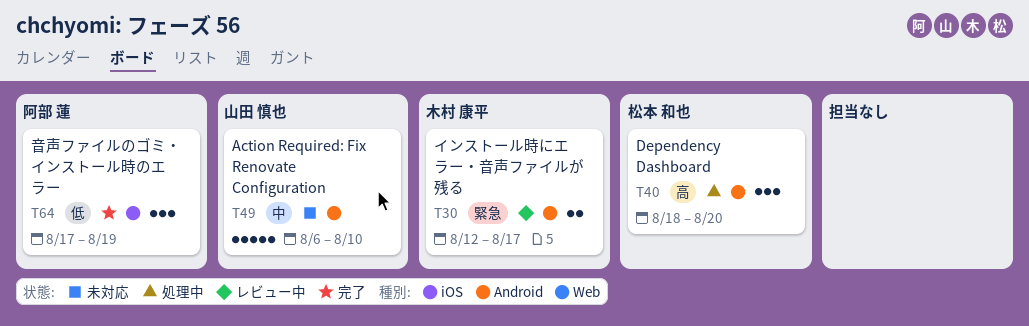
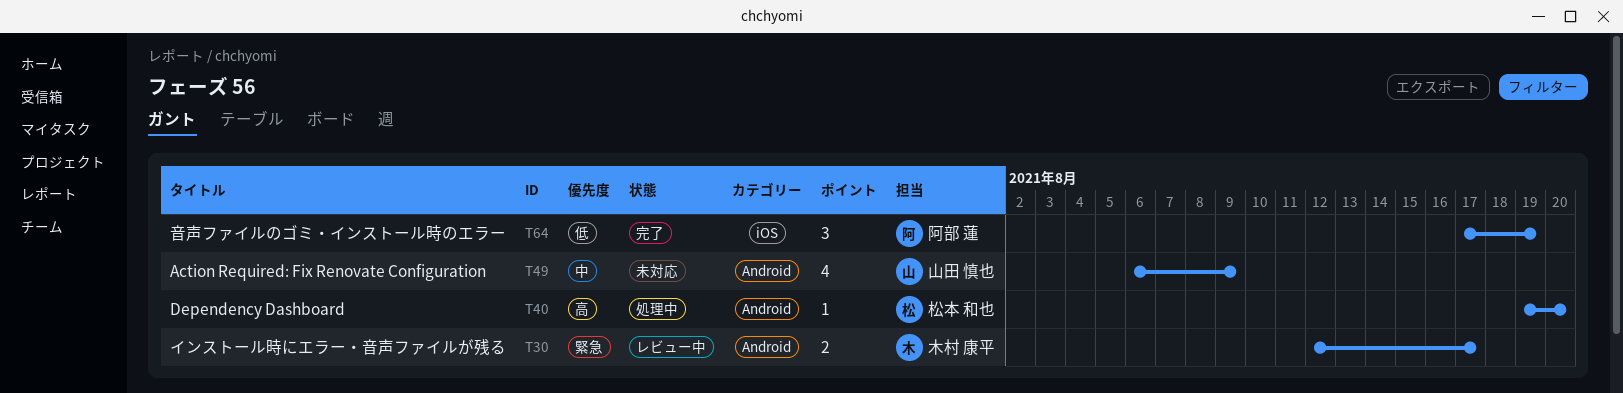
T40, estimate: 3 -> 1
T40, start: Aug 18 -> Aug 19
T49, estimate: 5 -> 4
T49, due: Aug 10 -> Aug 9

